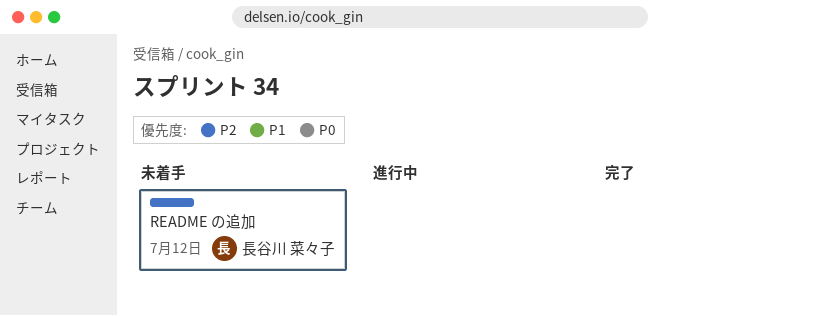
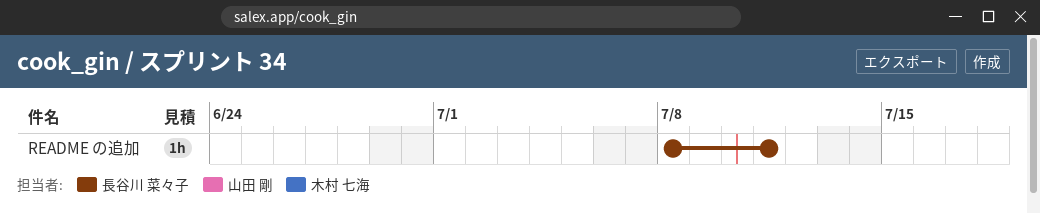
README の追加, due: Jul 12 -> Jul 11

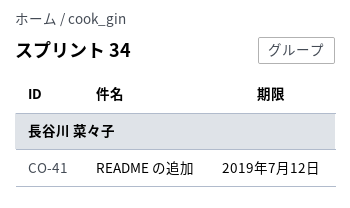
README の追加, due: Jul 11 -> Jul 12

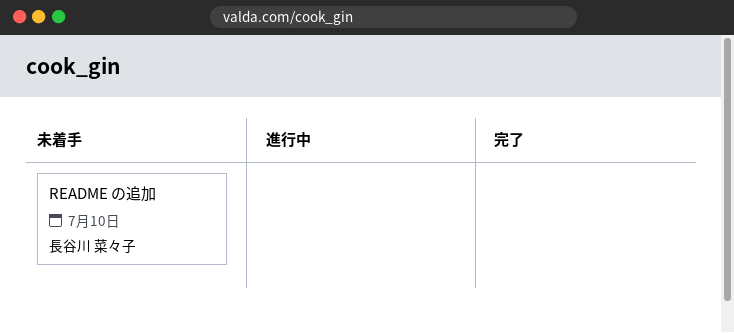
README の追加, due: Jul 12 -> Jul 10

